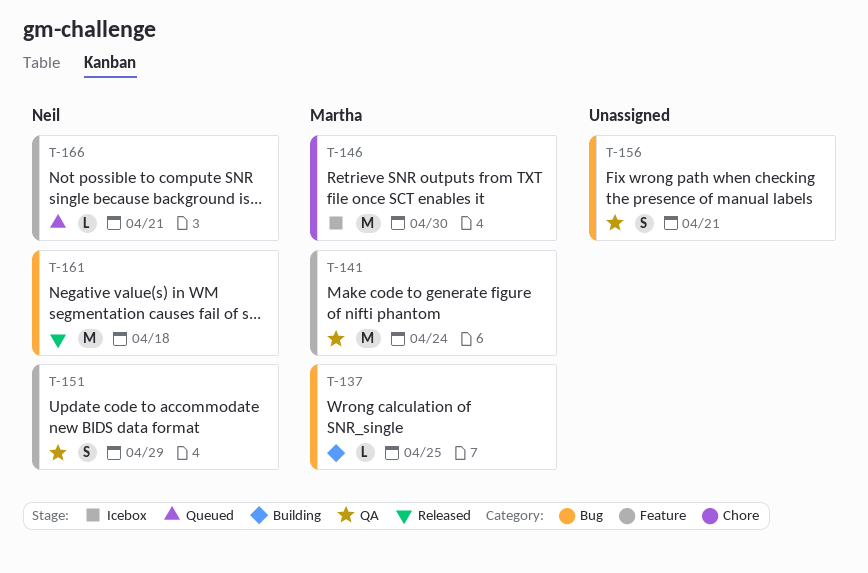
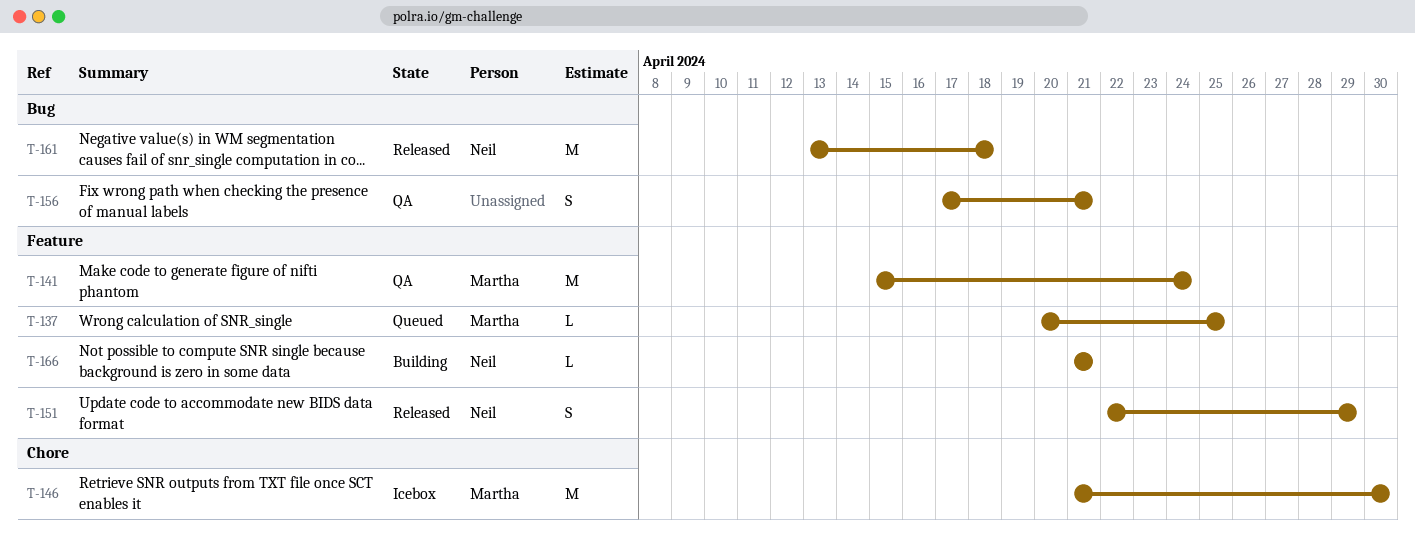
T-137, status: Building -> Queued
T-137, label: Bug -> Feature
T-151, status: QA -> Released
T-166, status: Queued -> Building

